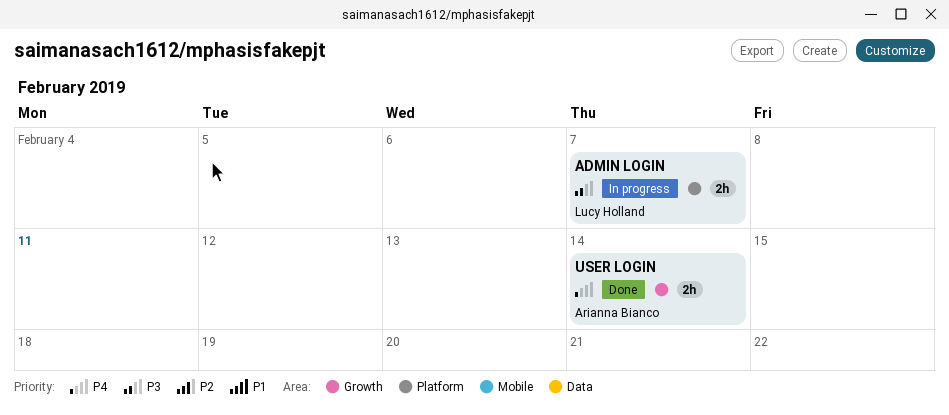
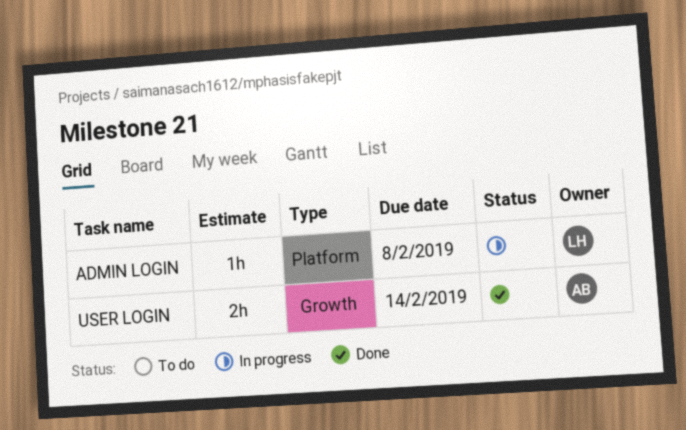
ADMIN LOGIN, estimate: 2h -> 1h
ADMIN LOGIN, due: Feb 7 -> Feb 8

